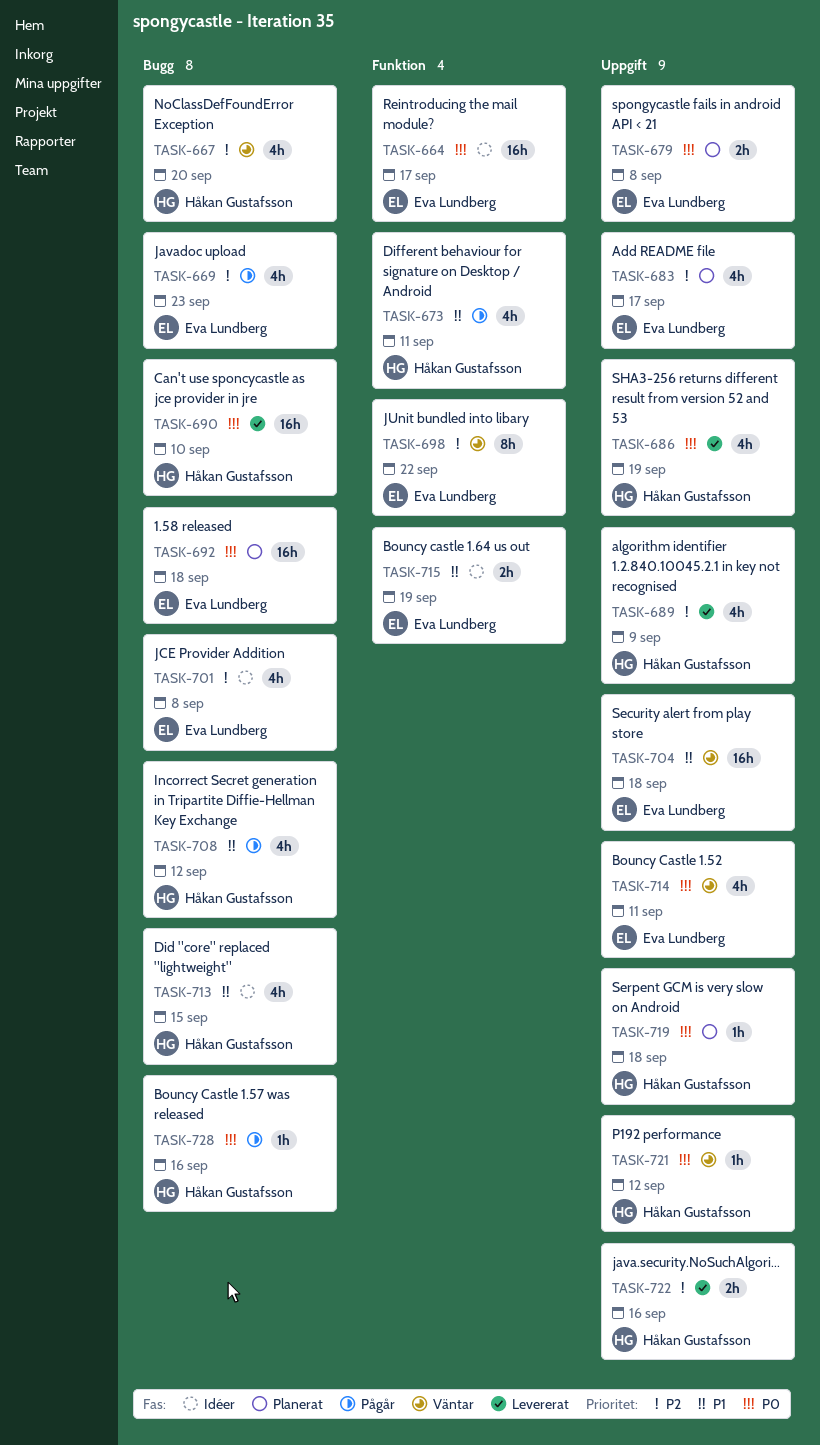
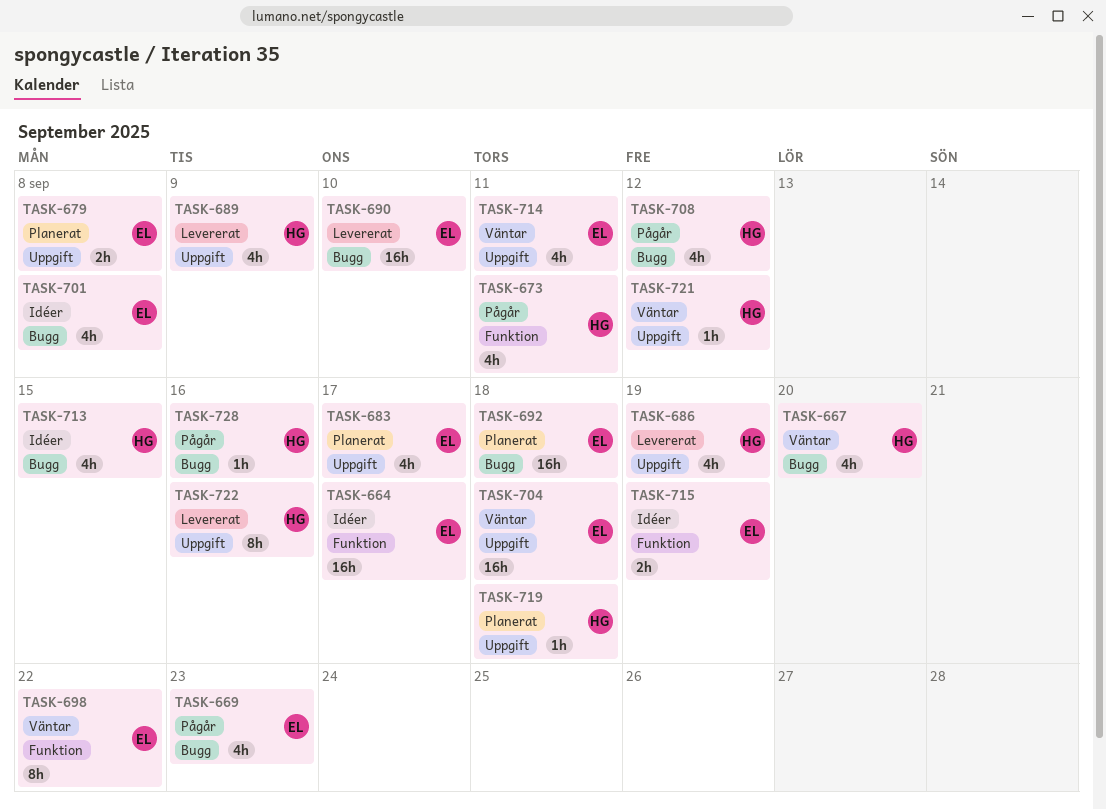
TASK-690, owner: Håkan Gustafsson -> Eva Lundberg
TASK-722, estimate: 2h -> 8h

